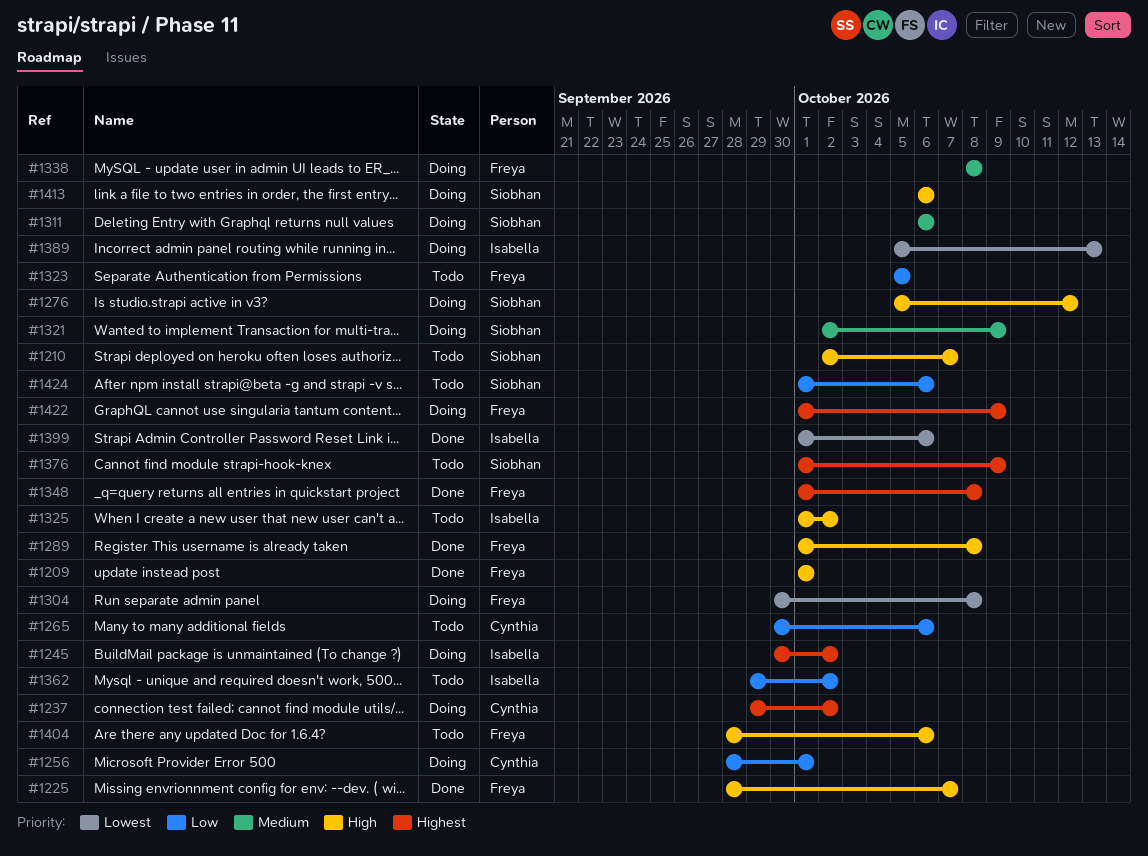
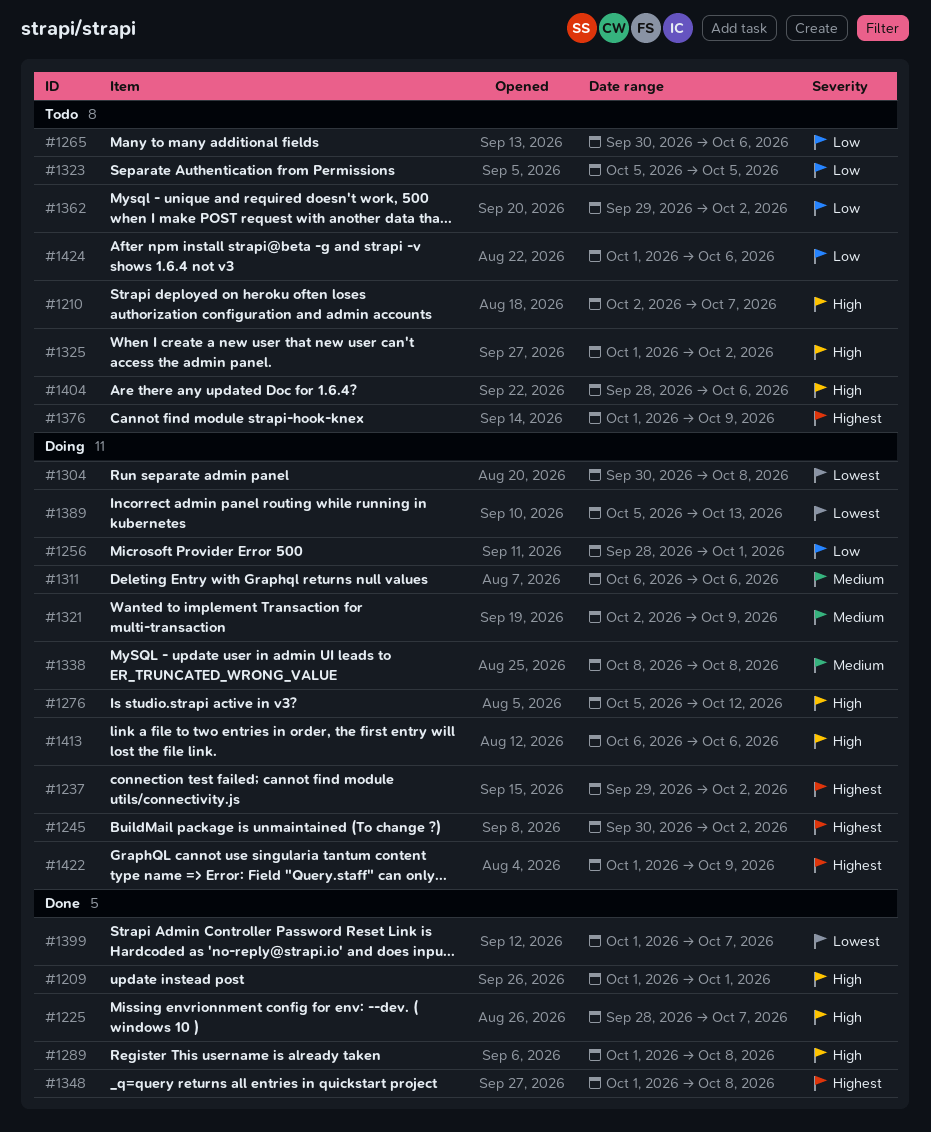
#1399, due: Oct 6 -> Oct 7

